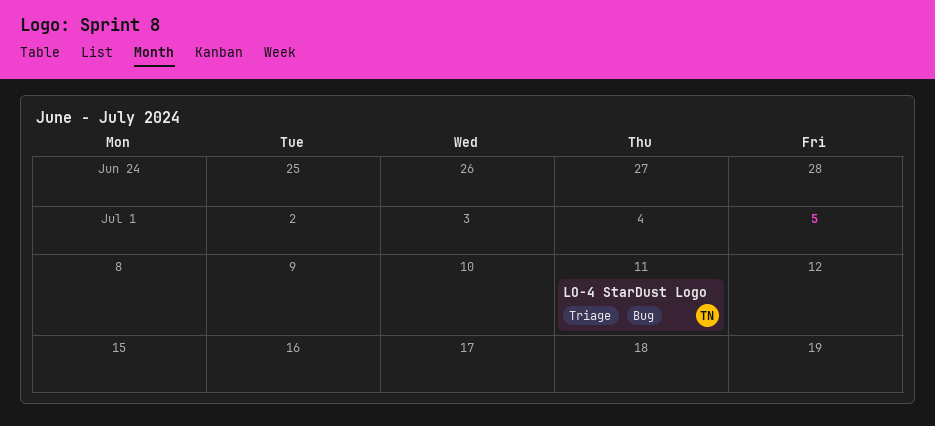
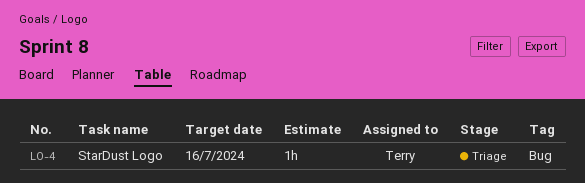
LO-4, due: Jul 11 -> Jul 16

